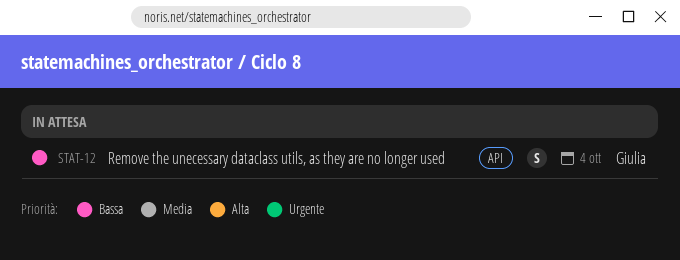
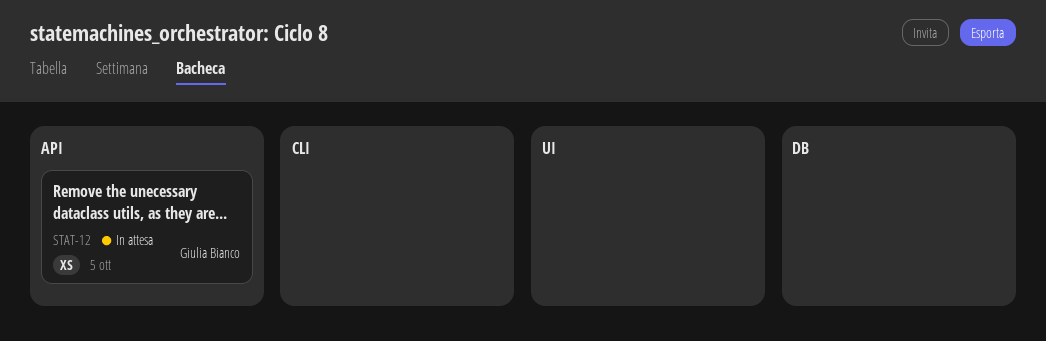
STAT-12, estimate: S -> XS
STAT-12, due: Oct 4 -> Oct 5

